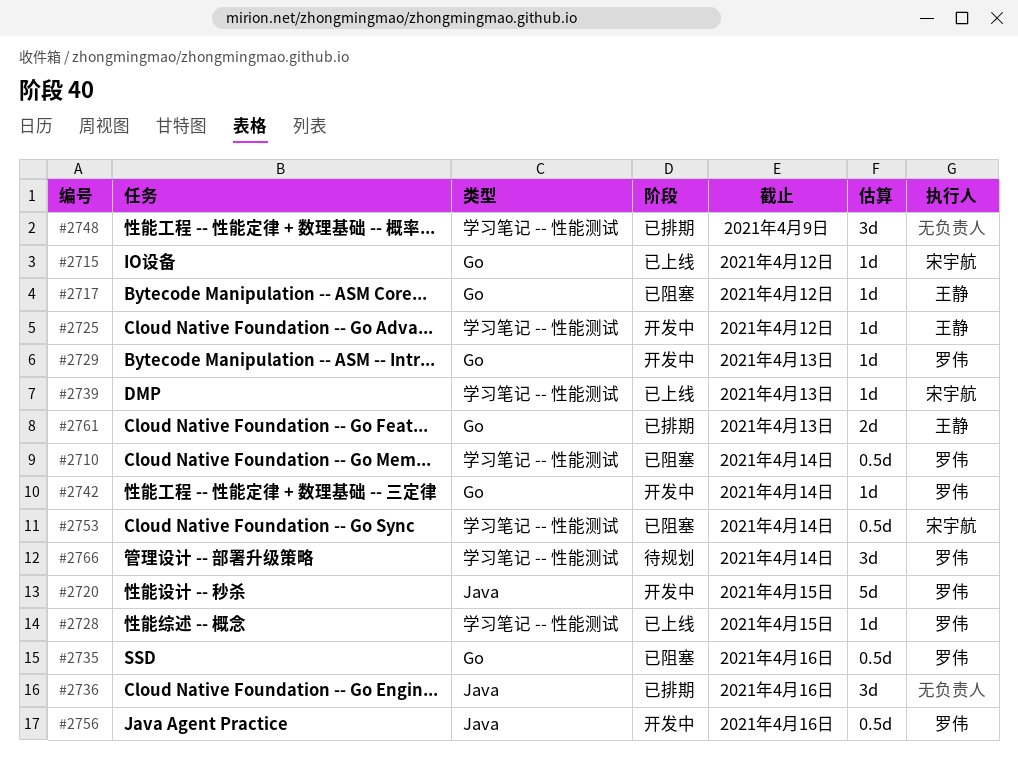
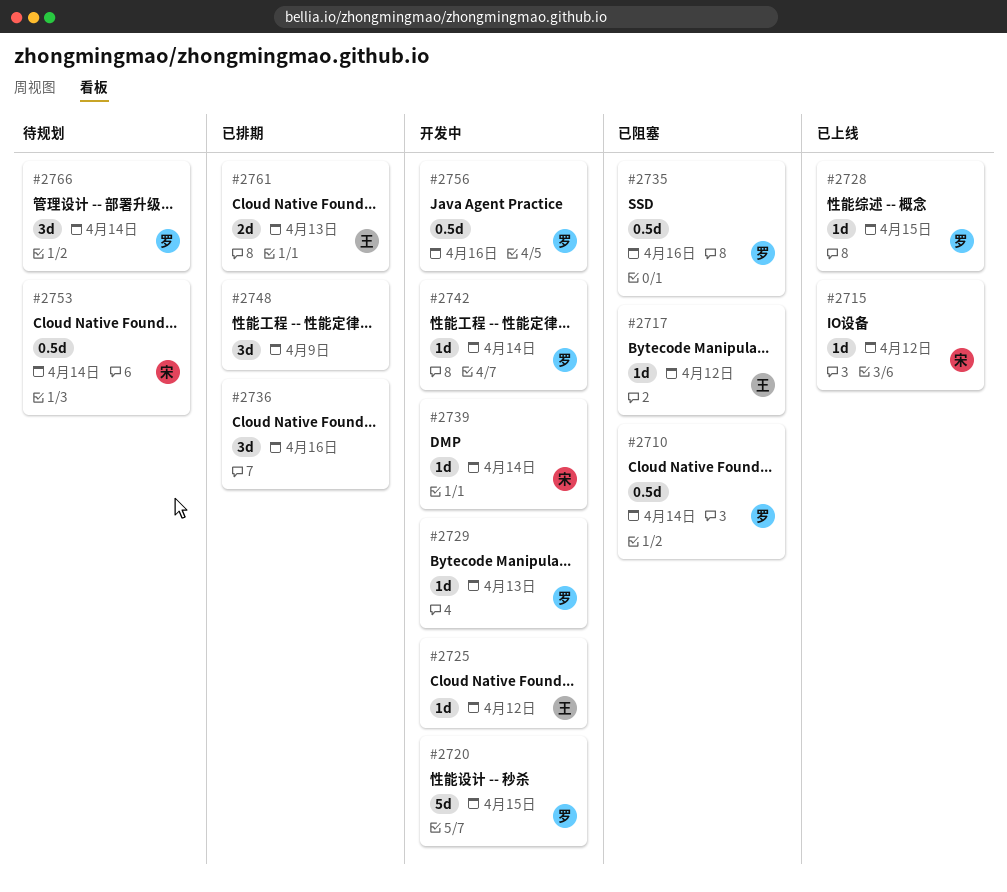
#2739, status: 已上线 -> 开发中
#2739, due: Apr 13 -> Apr 14
#2753, status: 已阻塞 -> 待规划

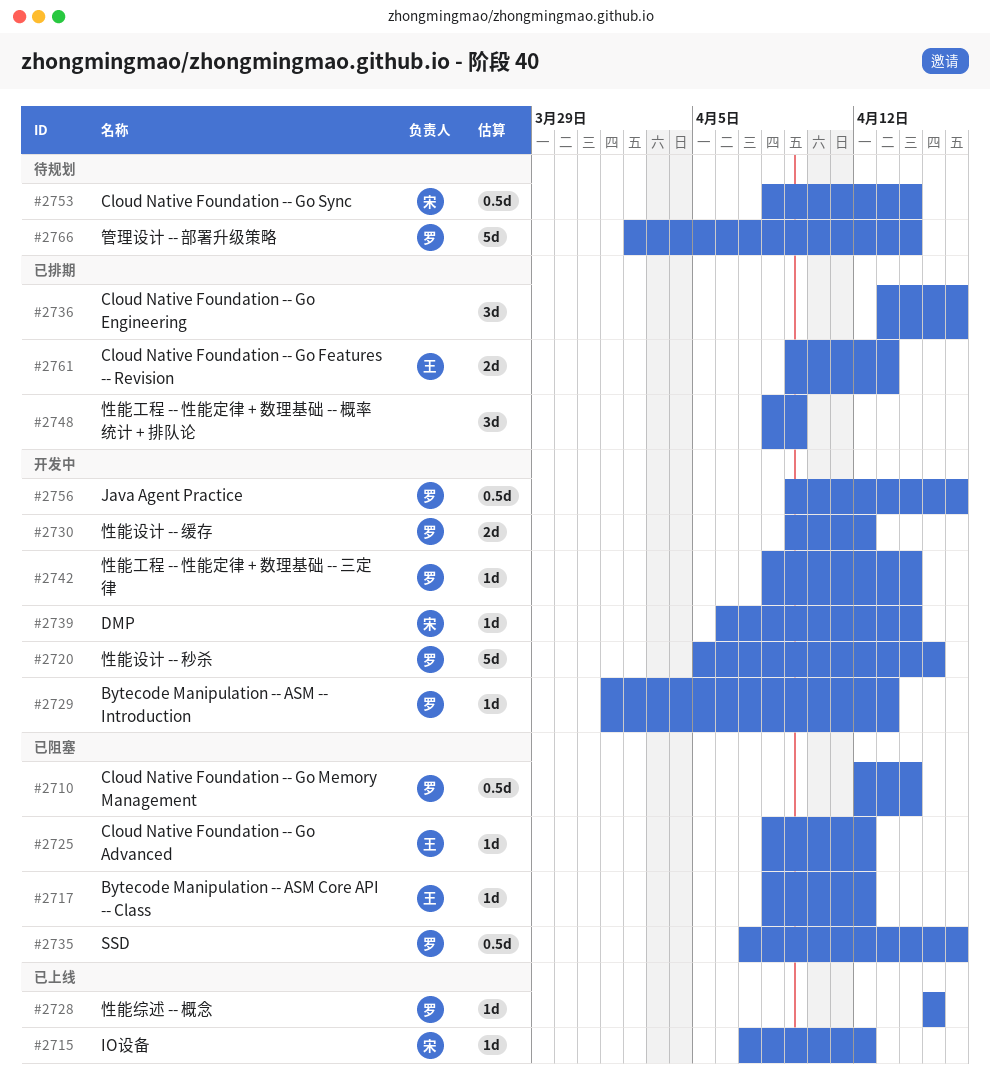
#2725, status: 开发中 -> 已阻塞
#2730: none -> present
#2766, estimate: 3d -> 5d

